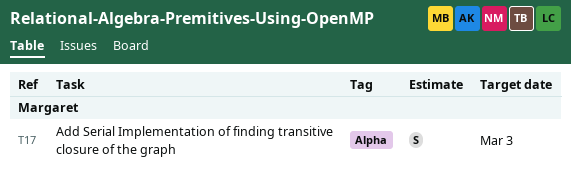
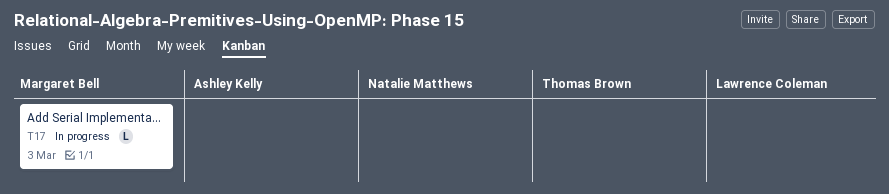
T17, estimate: S -> L

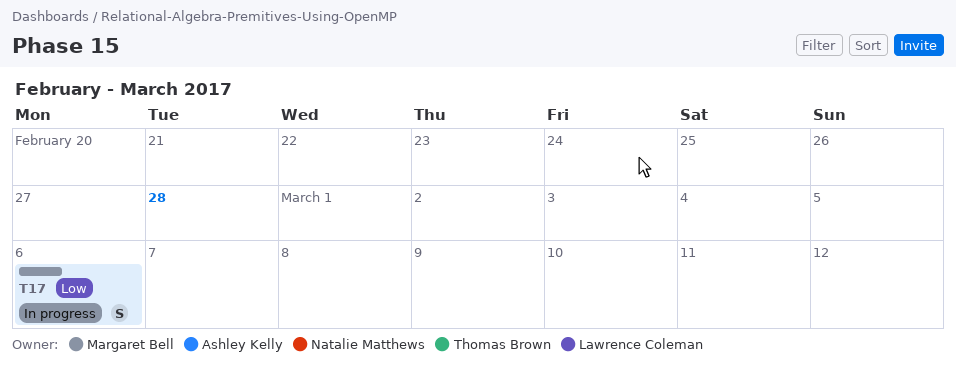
T17, estimate: L -> S
T17, due: Mar 3 -> Mar 6

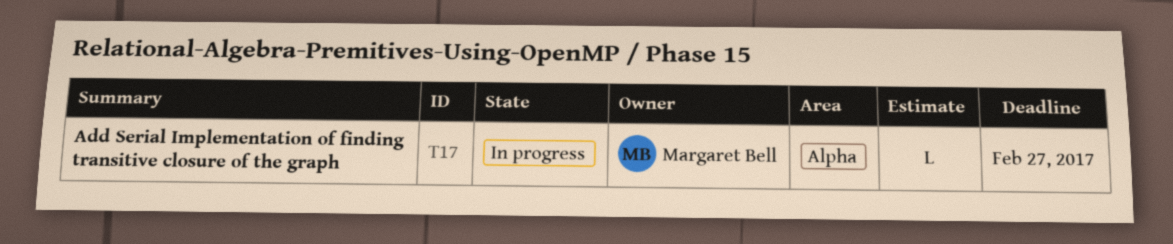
T17, estimate: S -> L
T17, due: Mar 6 -> Feb 27

